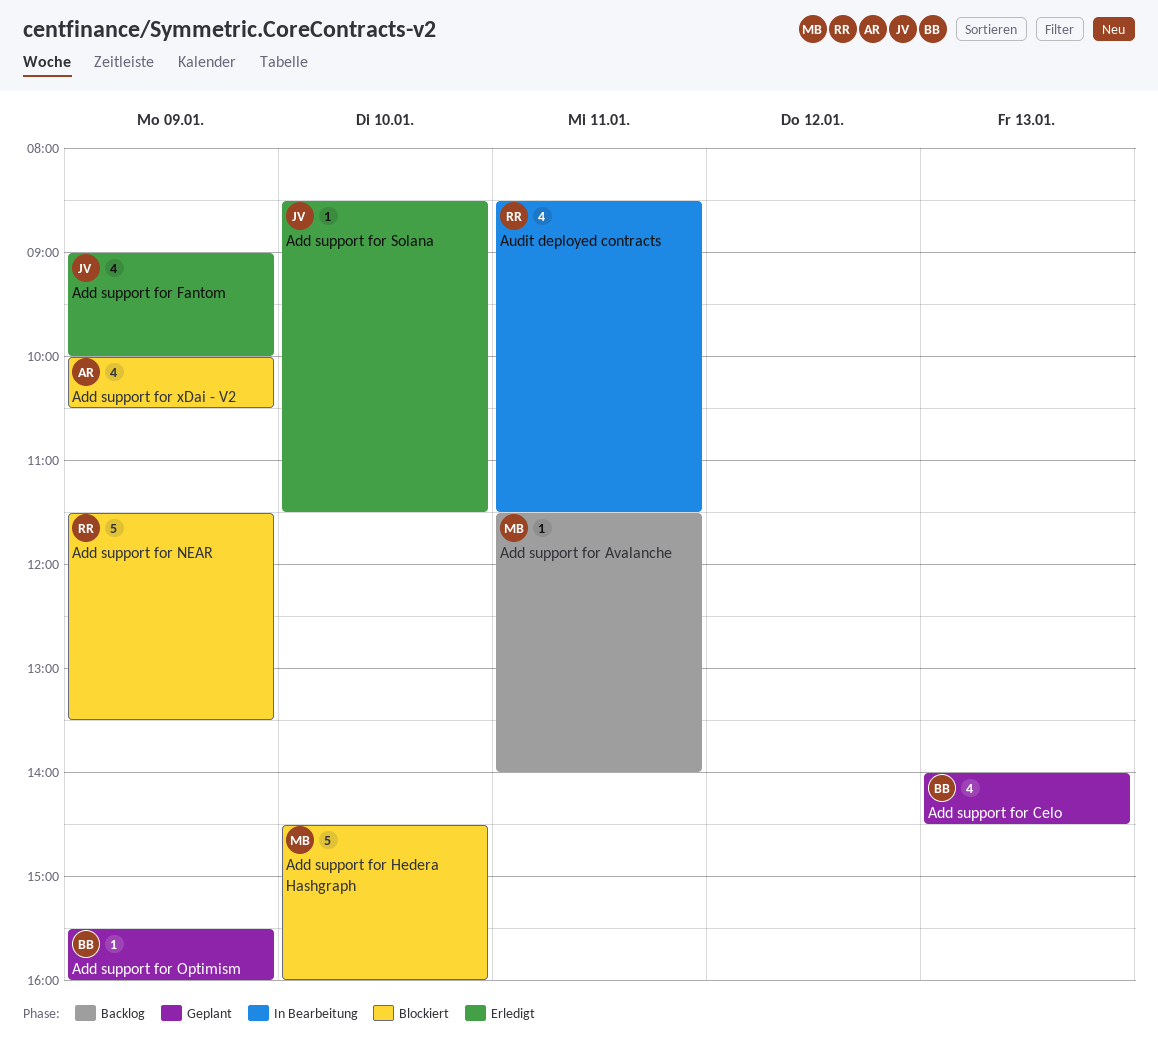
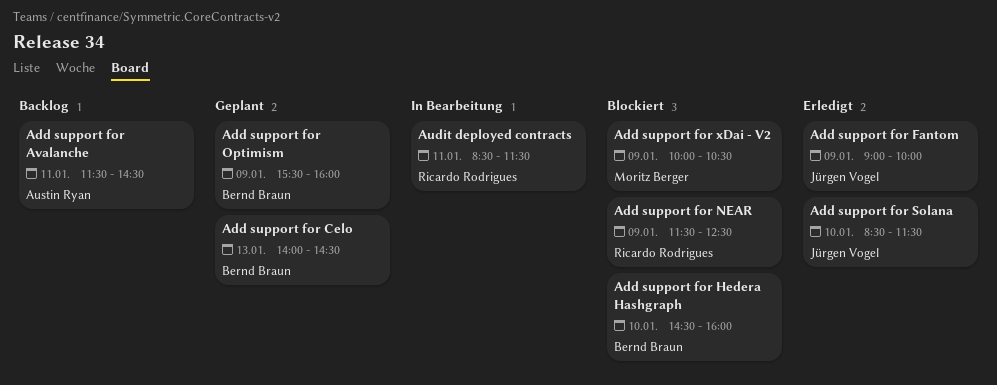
Add support for Avalanche, owner: Moritz Berger -> Austin Ryan
Add support for Avalanche, ends: 14:00 -> 14:30
Add support for Hedera Hashgraph, owner: Moritz Berger -> Bernd Braun
Add support for NEAR, ends: 13:30 -> 12:30
Add support for xDai - V2, owner: Austin Ryan -> Moritz Berger

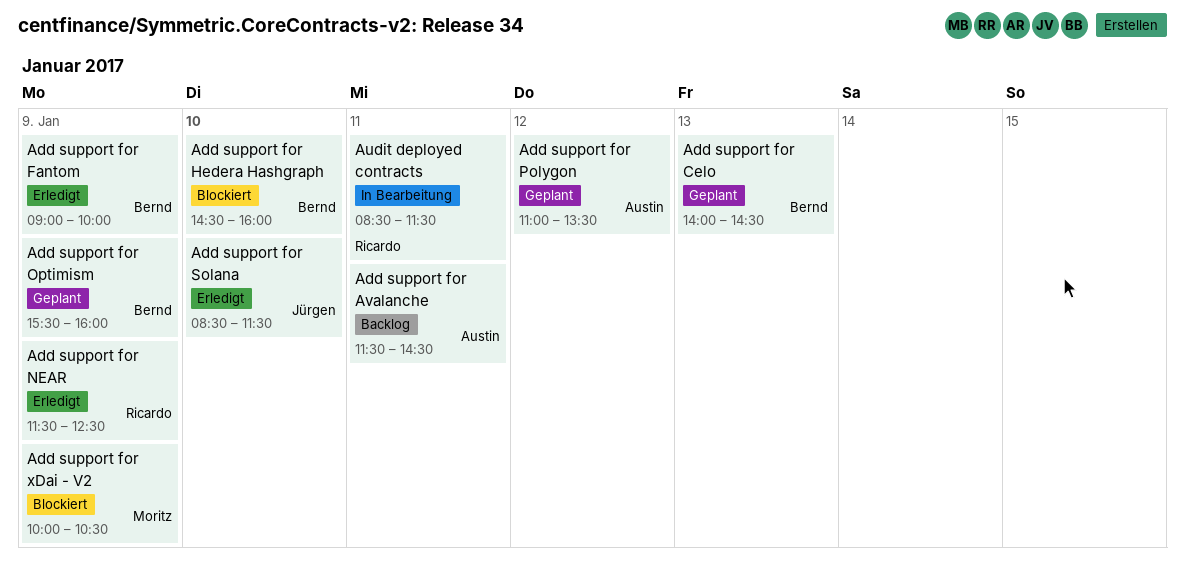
Add support for Fantom, owner: Jürgen Vogel -> Bernd Braun
Add support for NEAR, status: Blockiert -> Erledigt
Add support for Polygon: none -> present

